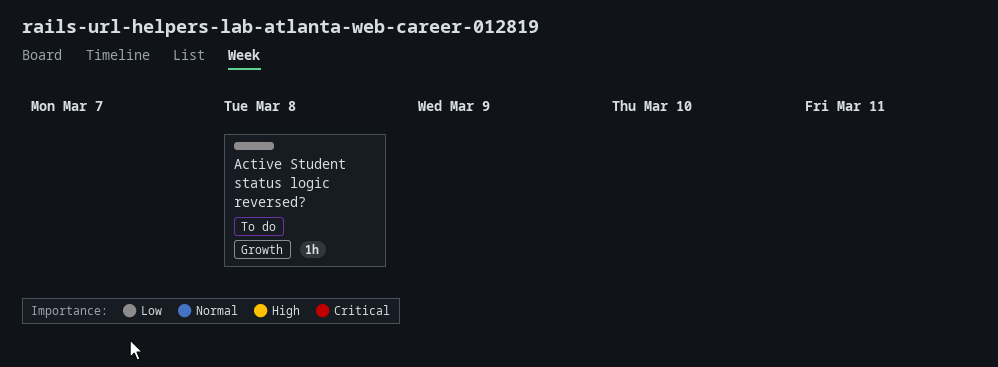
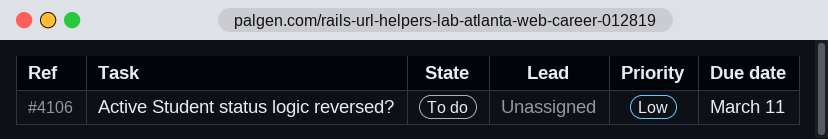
Active Student status logic reversed?, due: Mar 8 -> Mar 11

